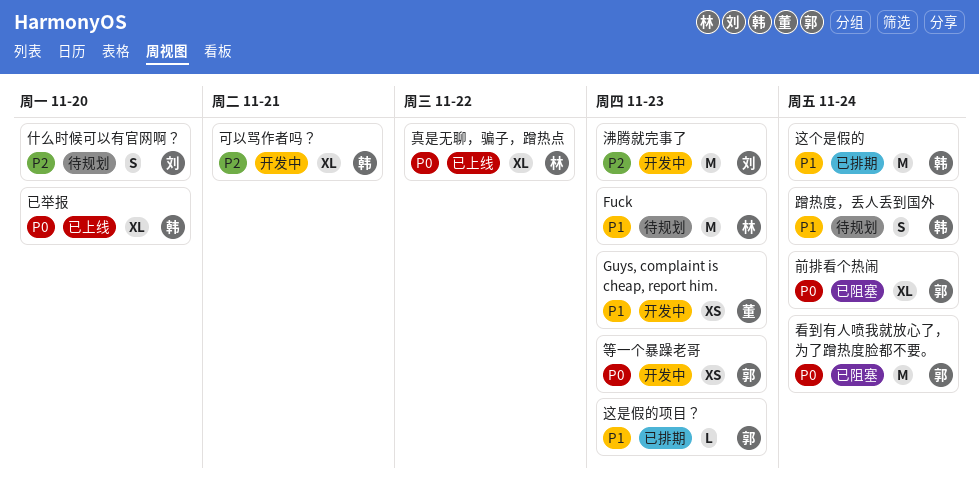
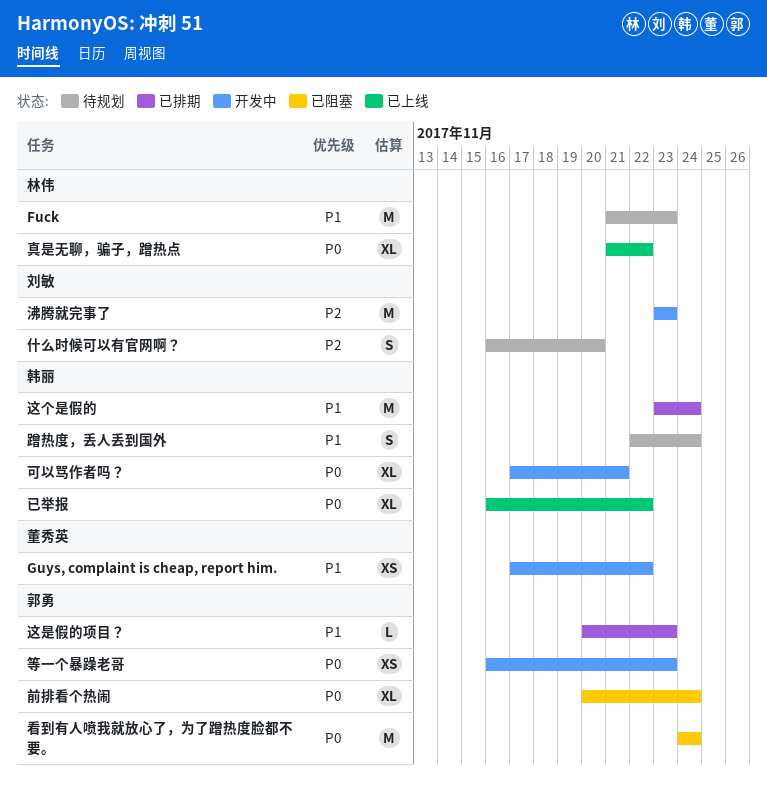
Guys, complaint is cheap, report him., due: Nov 23 -> Nov 22
可以骂作者吗？, priority: P2 -> P0
已举报, due: Nov 20 -> Nov 22

